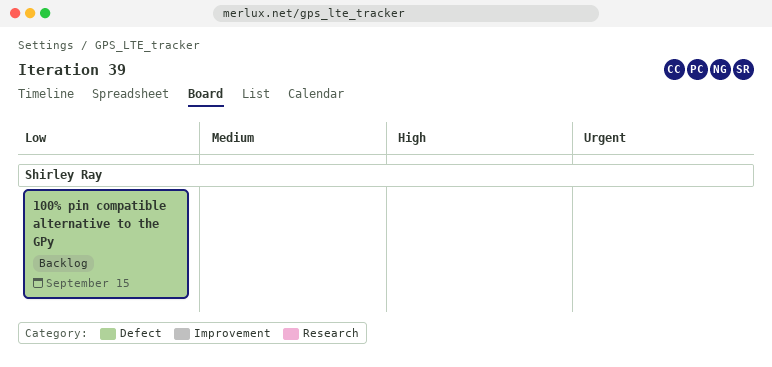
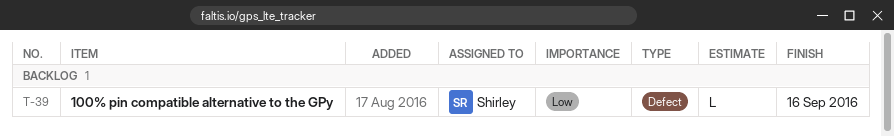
100% pin compatible alternative to the GPy, due: Sep 15 -> Sep 16

